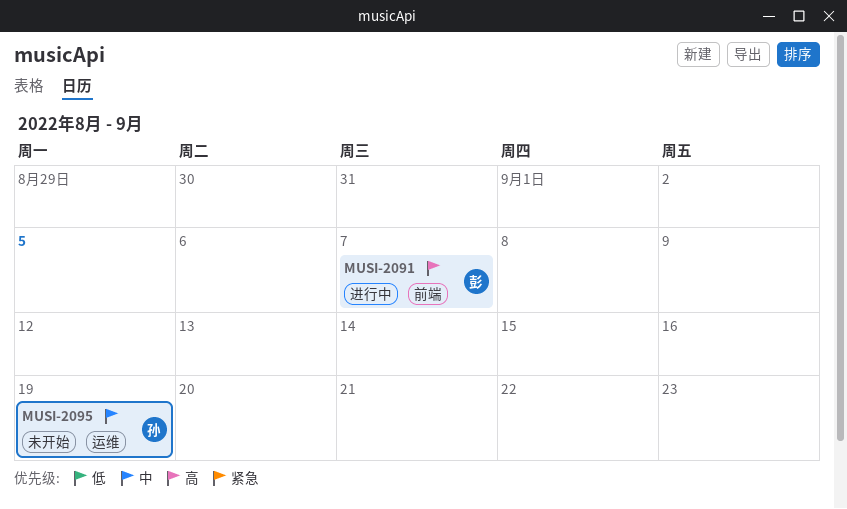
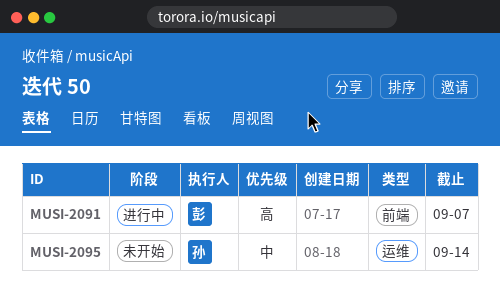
MUSI-2095, due: Sep 19 -> Sep 14

